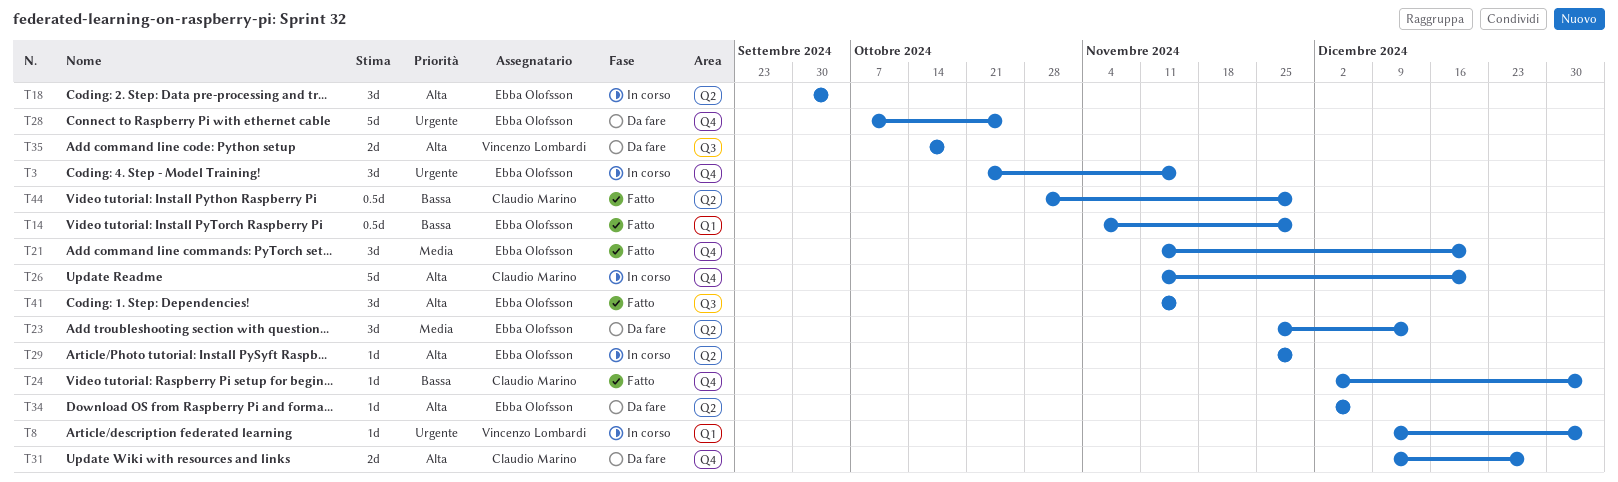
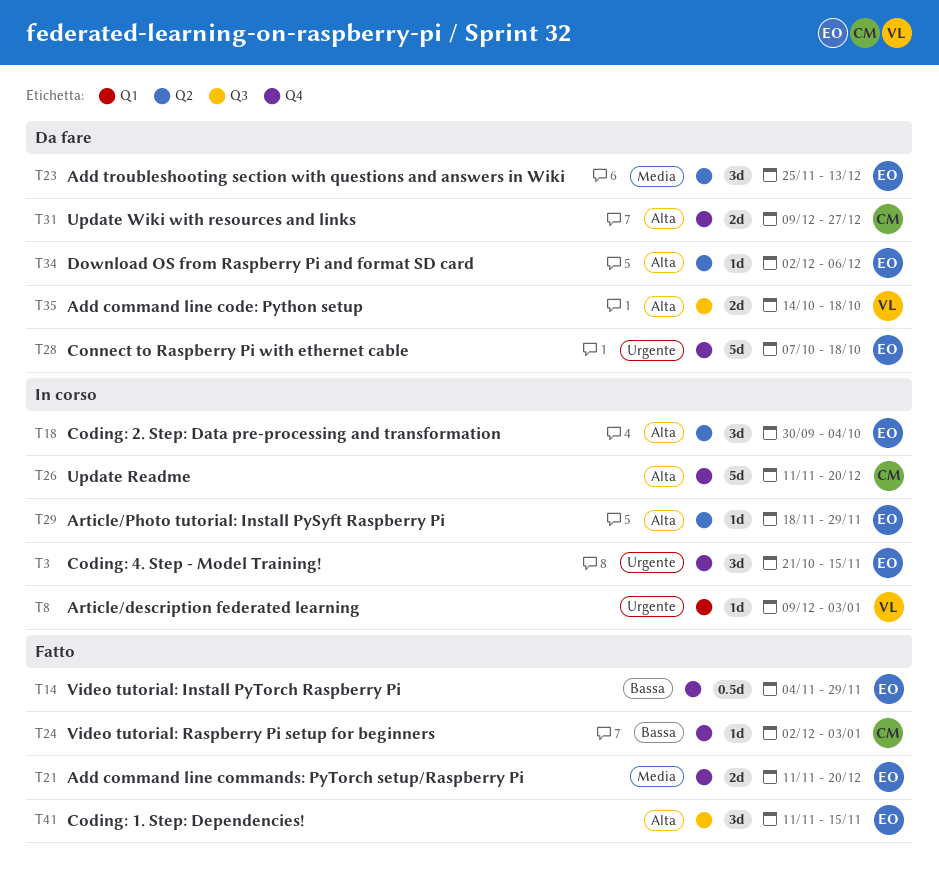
T14, label: Q1 -> Q4
T21, estimate: 3d -> 2d
T28, due: Oct 25 -> Oct 18
T29, start: Nov 25 -> Nov 18
T44: present -> none

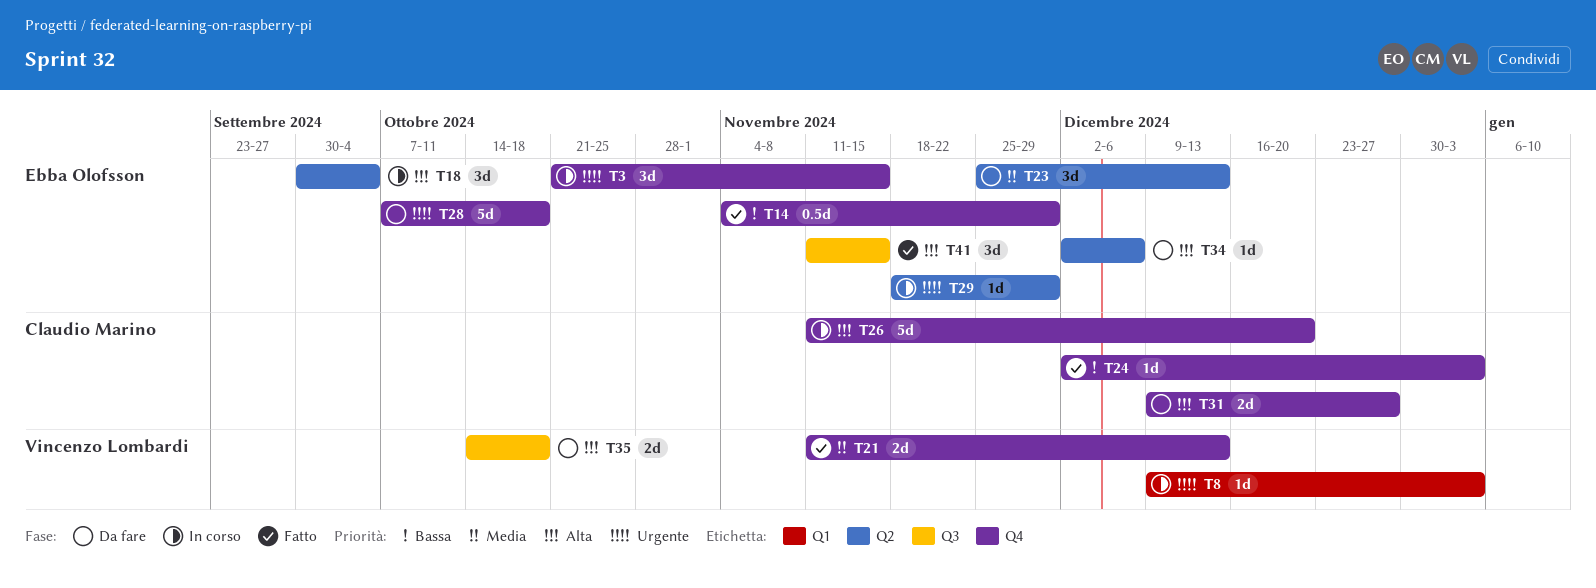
T21, owner: Ebba Olofsson -> Vincenzo Lombardi
T21, due: Dec 20 -> Dec 13
T29, priority: Alta -> Urgente

